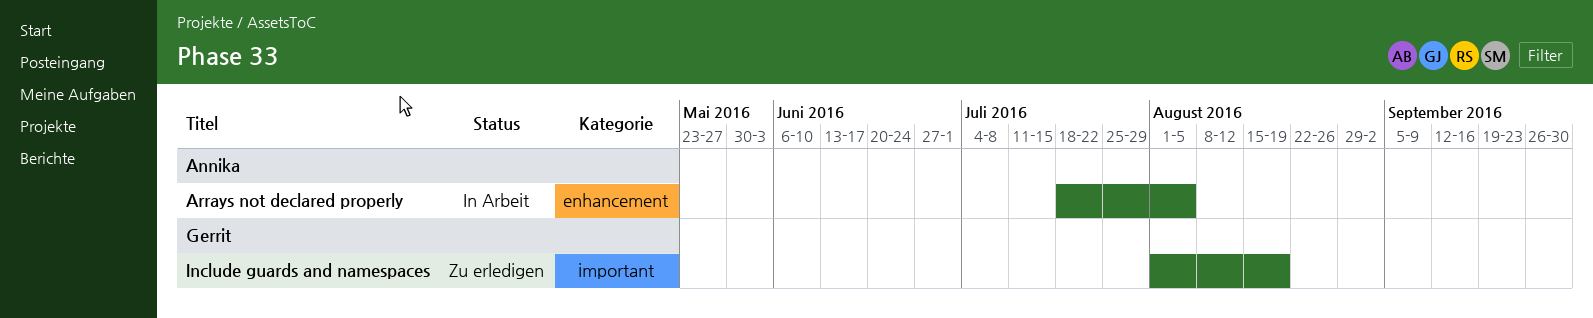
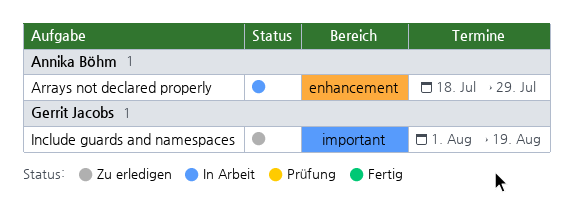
Arrays not declared properly, due: Aug 5 -> Jul 29

